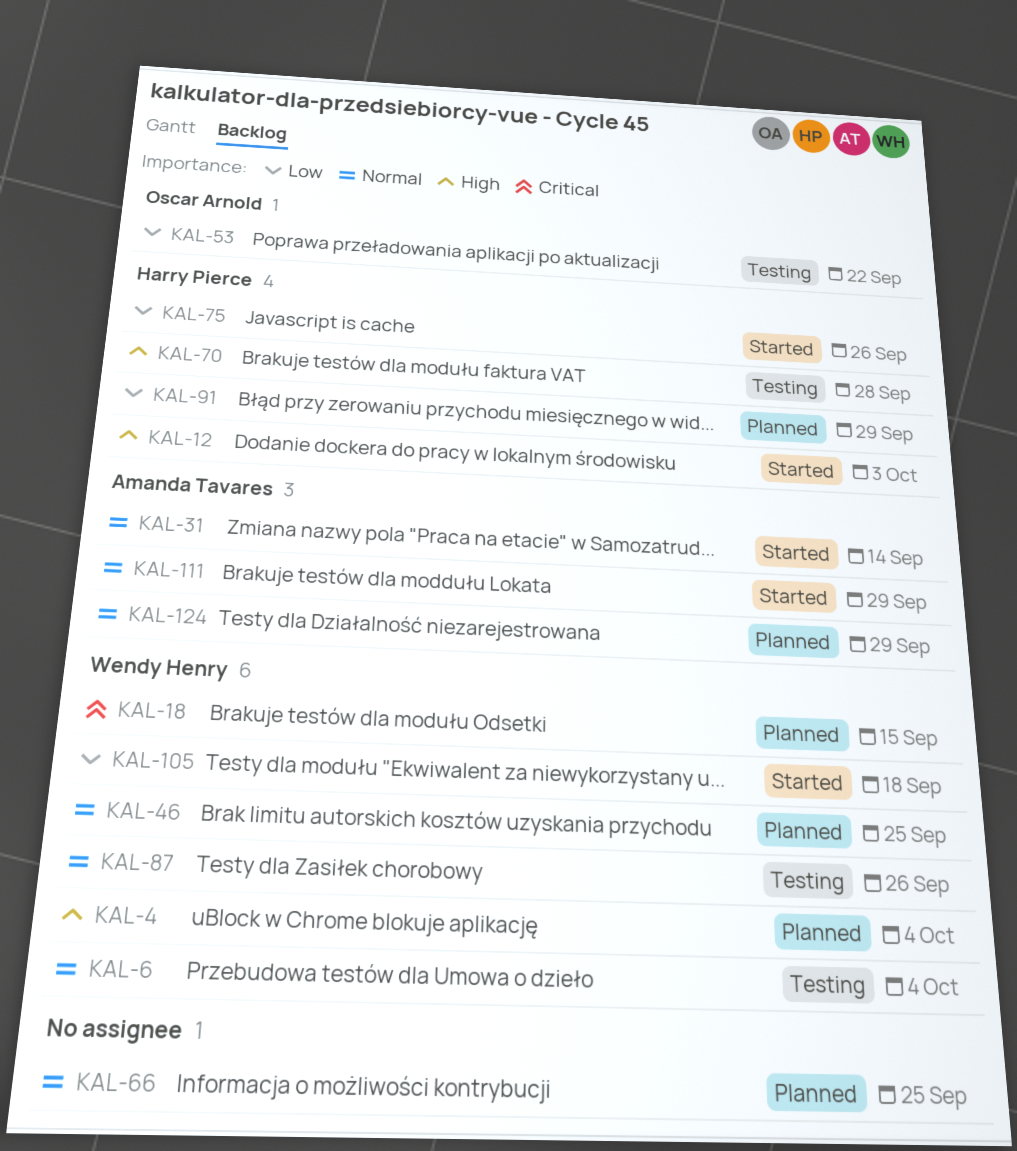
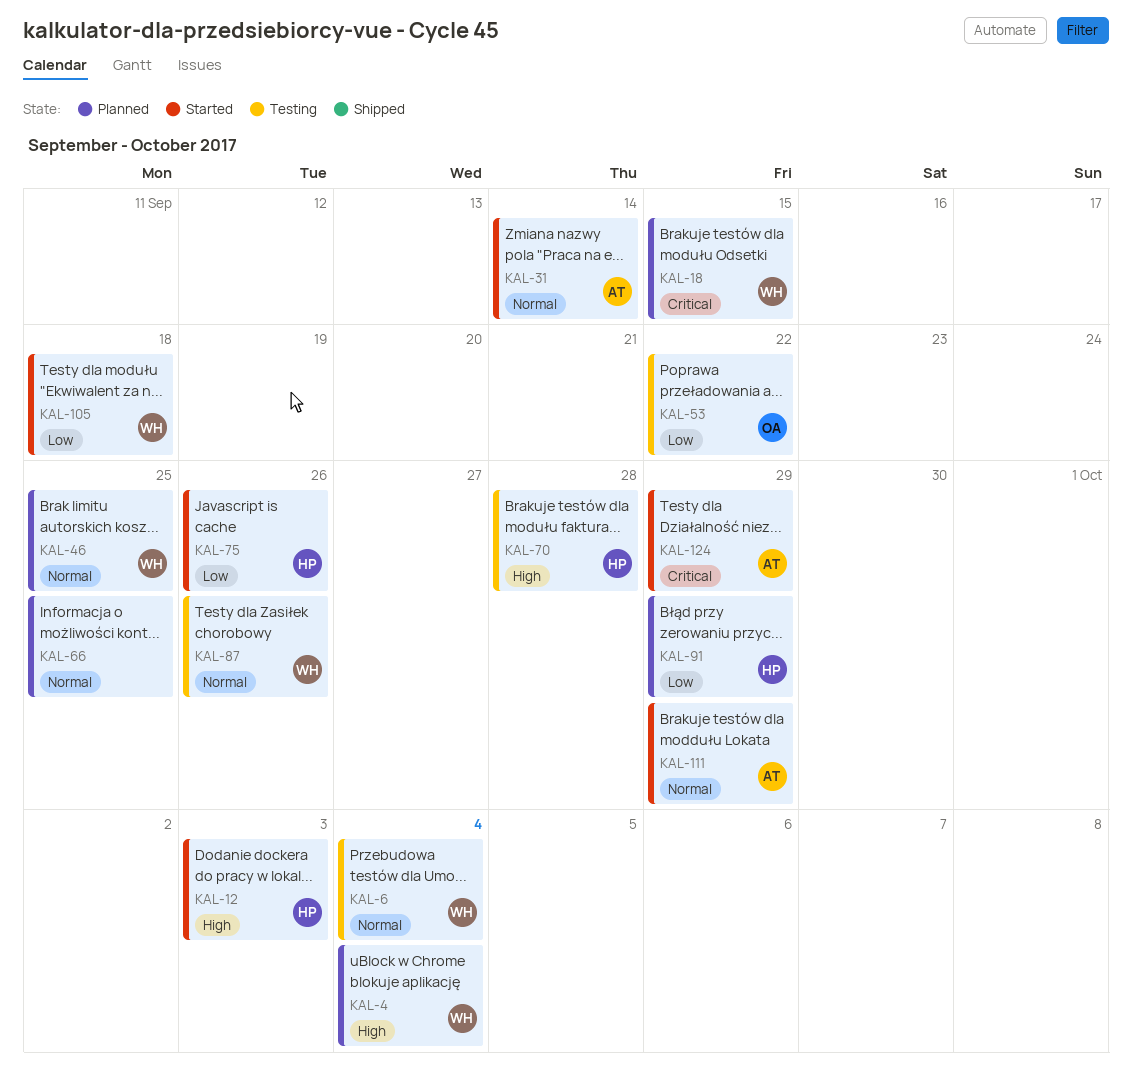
KAL-124, status: Planned -> Started
KAL-124, priority: Normal -> Critical

